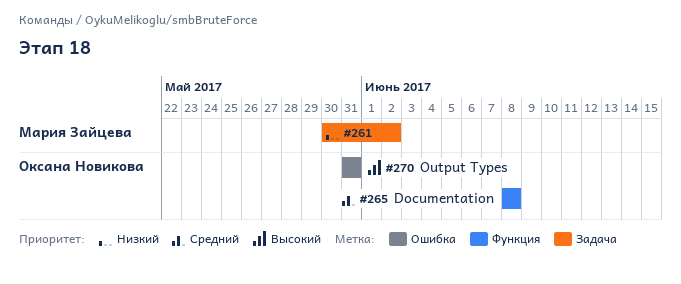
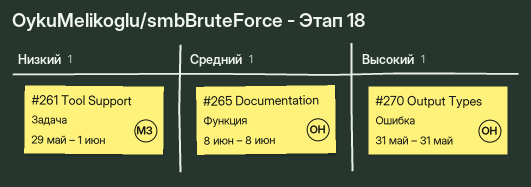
#261, start: May 30 -> May 29
#261, due: Jun 2 -> Jun 1

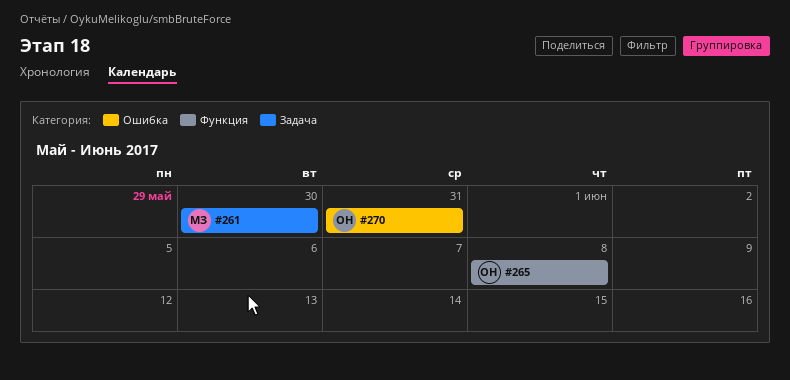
#261, start: May 29 -> May 30
#261, due: Jun 1 -> May 30

